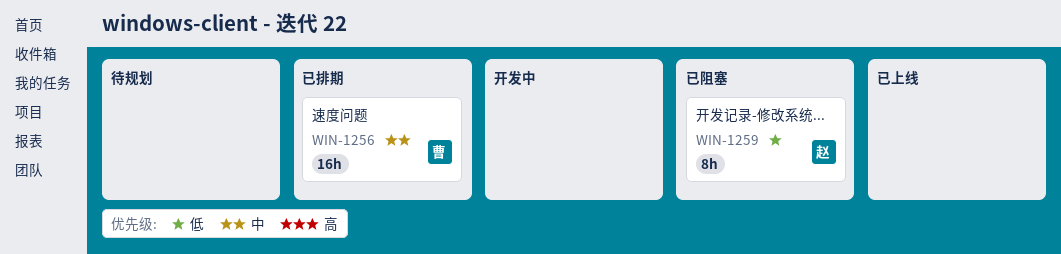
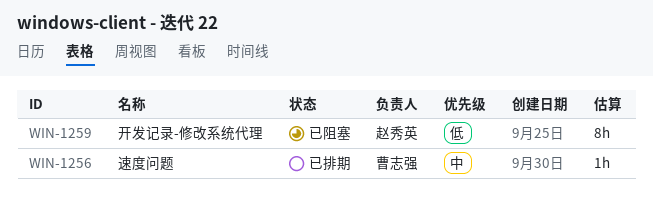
WIN-1256, estimate: 16h -> 1h

